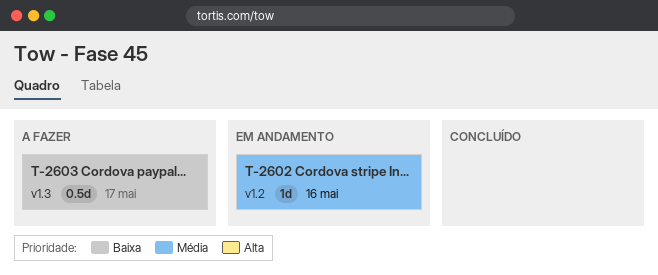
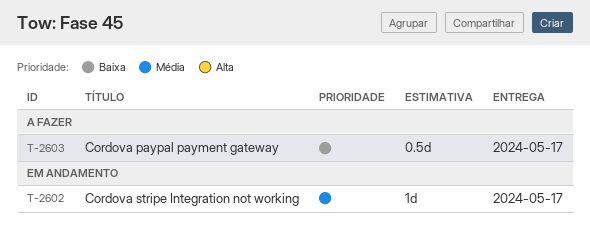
T-2602, due: May 16 -> May 17

